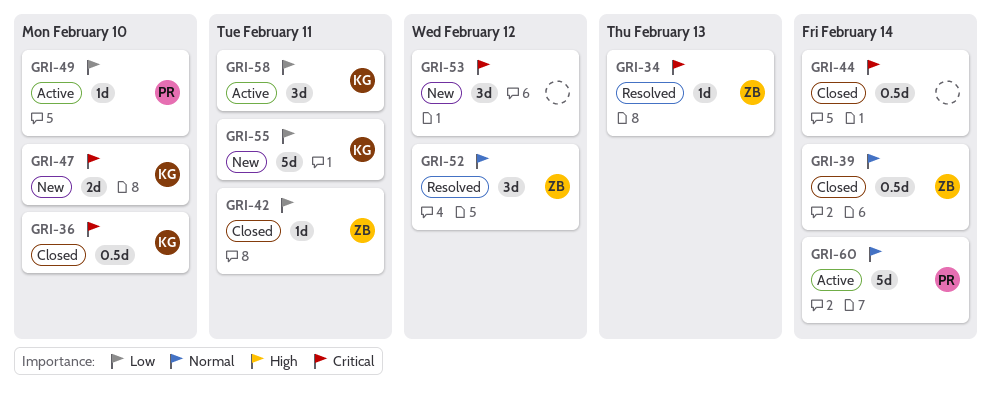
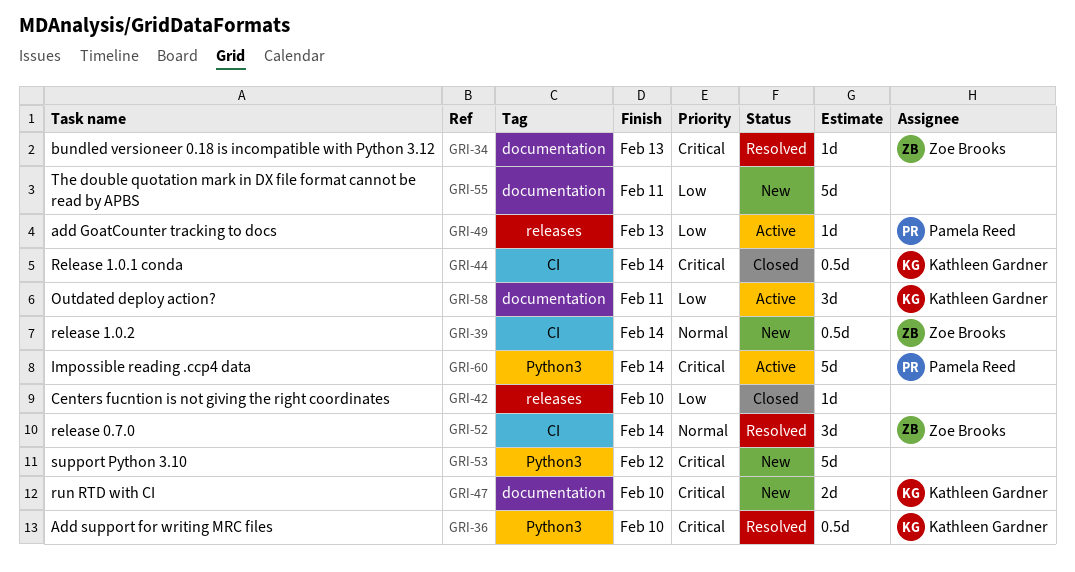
GRI-36, status: Closed -> Resolved
GRI-39, status: Closed -> New
GRI-42, owner: Zoe Brooks -> none
GRI-42, due: Feb 11 -> Feb 10
GRI-44, owner: none -> Kathleen Gardner
GRI-49, due: Feb 10 -> Feb 13
GRI-52, due: Feb 12 -> Feb 14
GRI-53, estimate: 3d -> 5d
GRI-55, owner: Kathleen Gardner -> none
GRI-60, priority: Normal -> Critical

